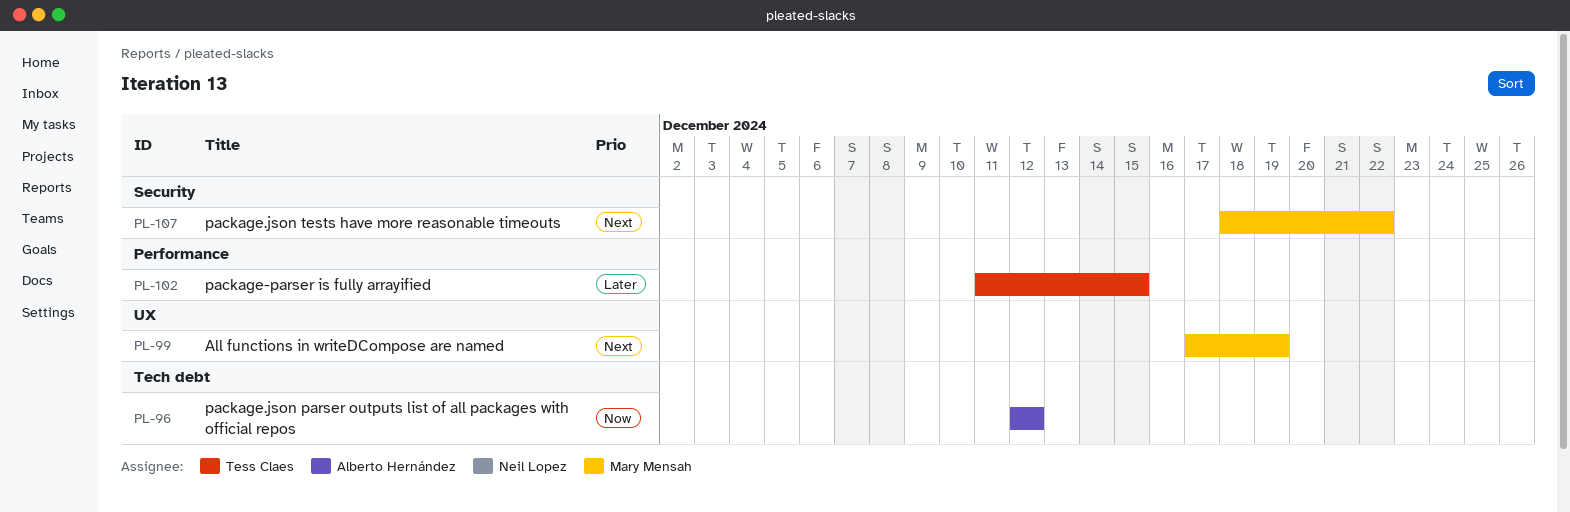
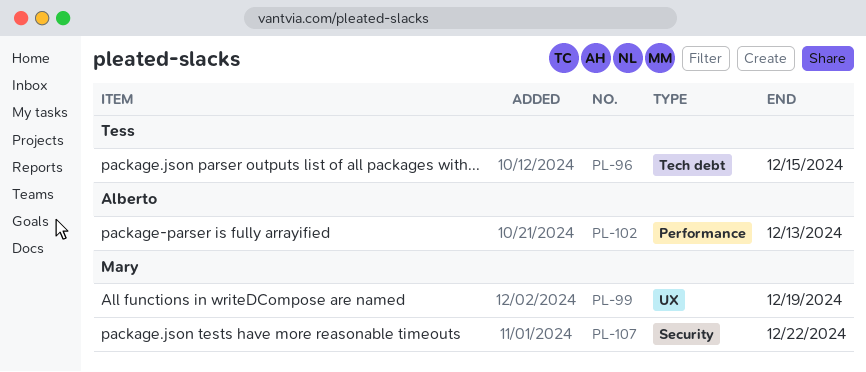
PL-96, owner: Alberto Hernández -> Tess Claes
PL-96, due: Dec 12 -> Dec 15
PL-102, owner: Tess Claes -> Alberto Hernández
PL-102, due: Dec 15 -> Dec 13

